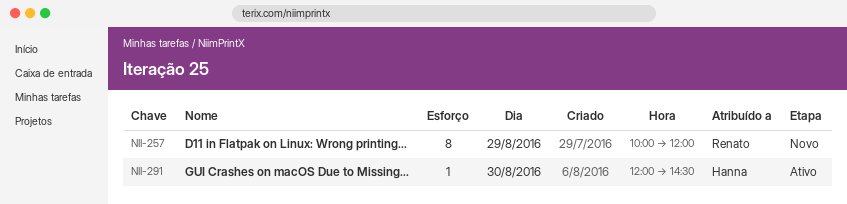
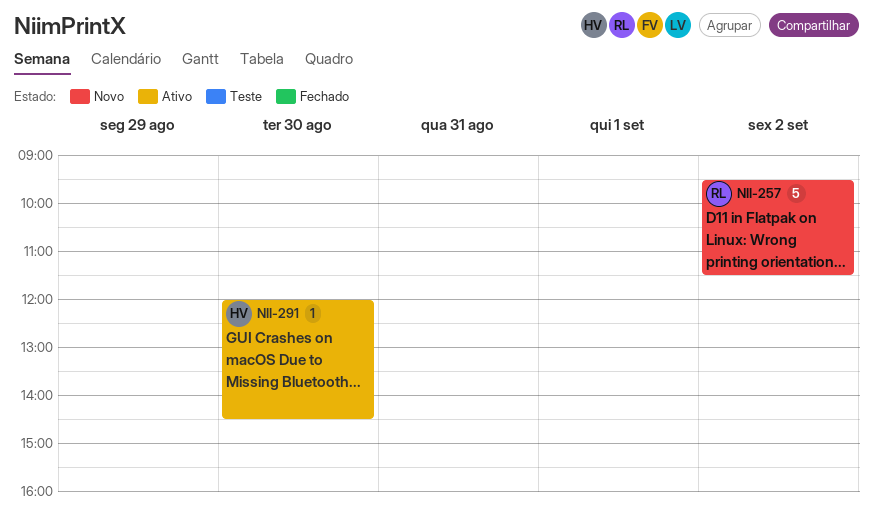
NII-257, estimate: 8 -> 5
NII-257, day: Aug 29 -> Sep 2
NII-257, begins: 10:00 -> 09:30
NII-257, ends: 12:00 -> 11:30

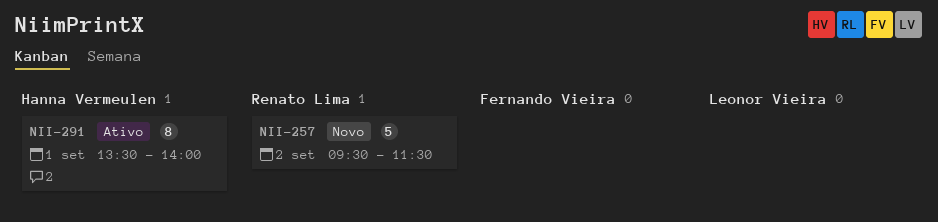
NII-291, estimate: 1 -> 8
NII-291, day: Aug 30 -> Sep 1
NII-291, begins: 12:00 -> 13:30
NII-291, ends: 14:30 -> 14:00

